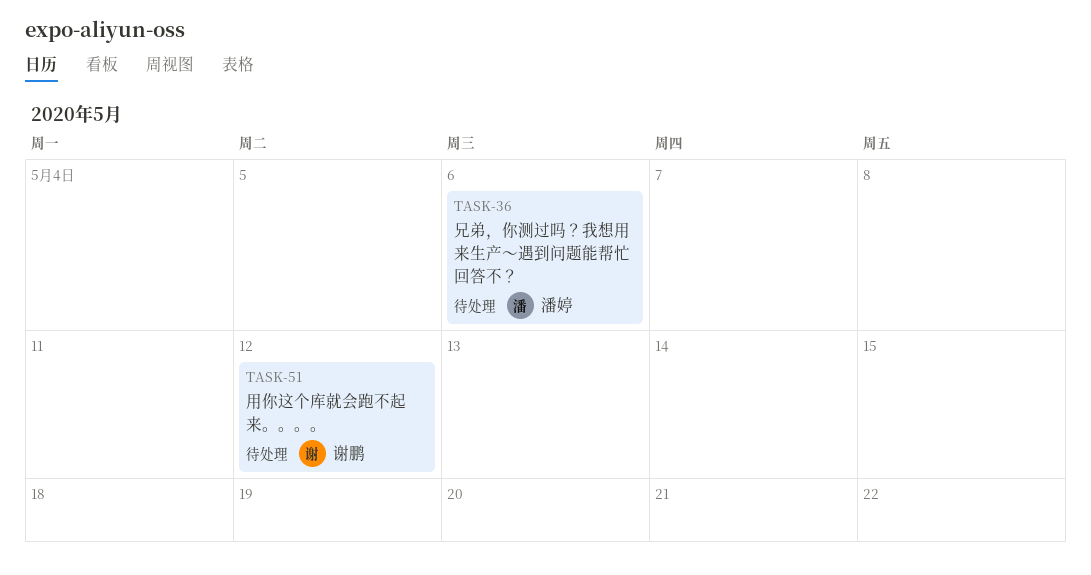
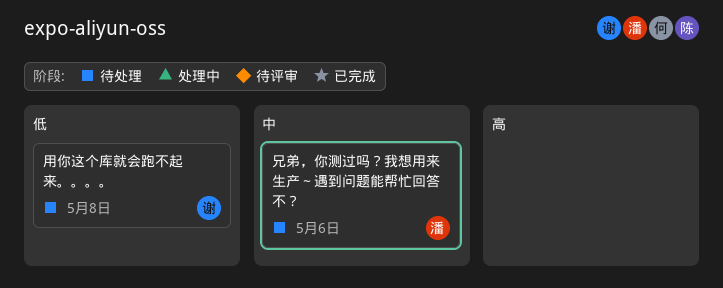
用你这个库就会跑不起来。。。。, due: May 12 -> May 8

